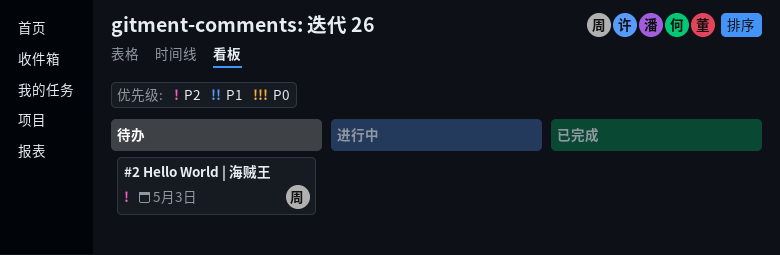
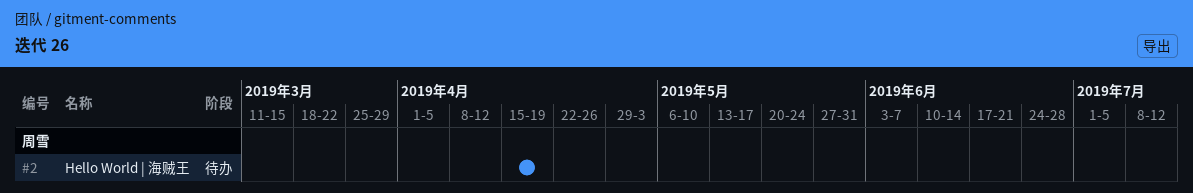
#2, due: May 3 -> Apr 19

